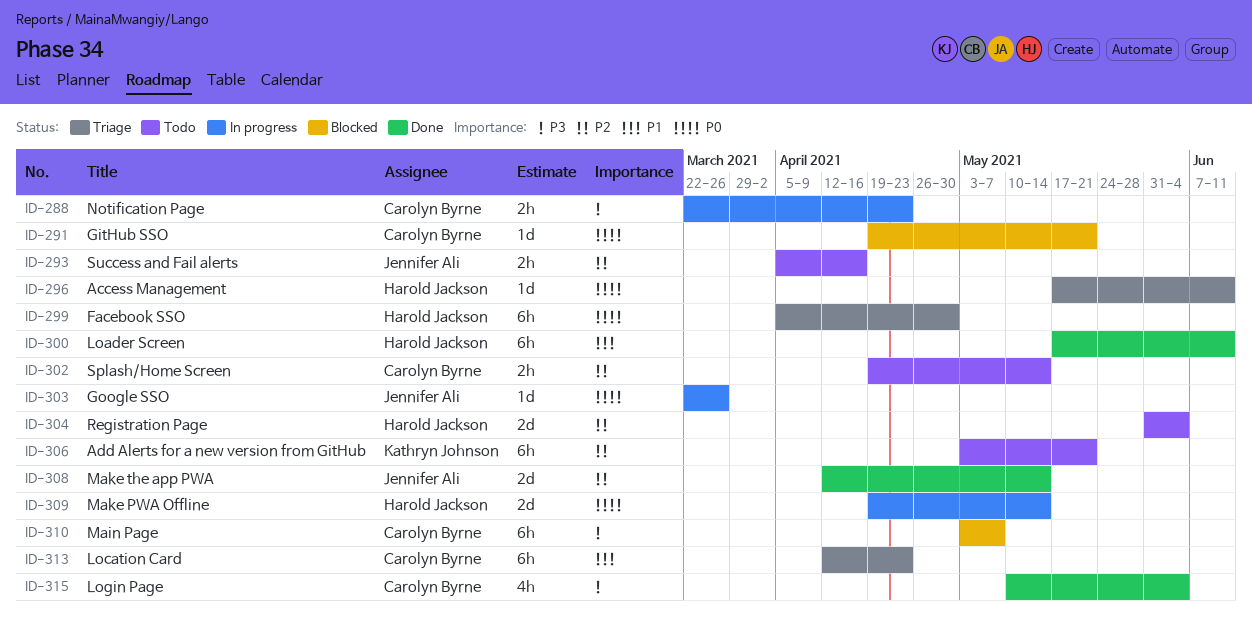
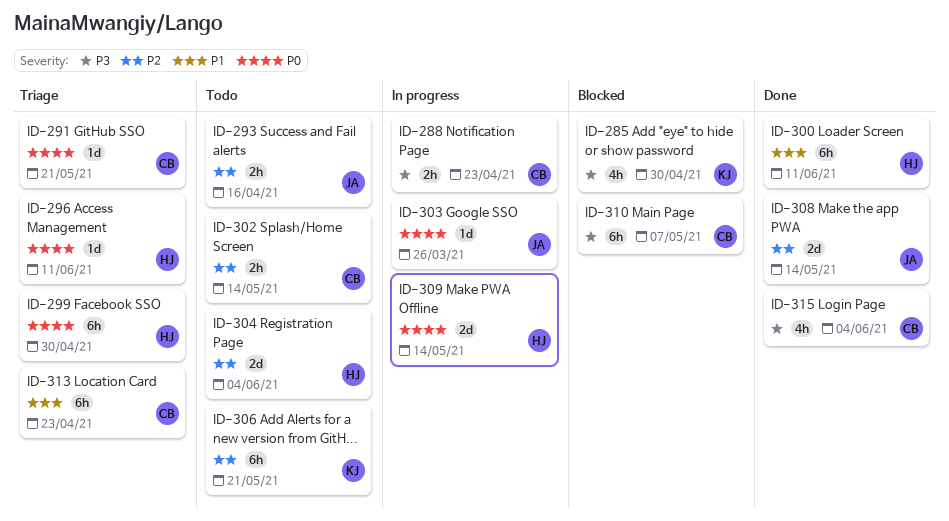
ID-285: none -> present
ID-291, status: Blocked -> Triage

